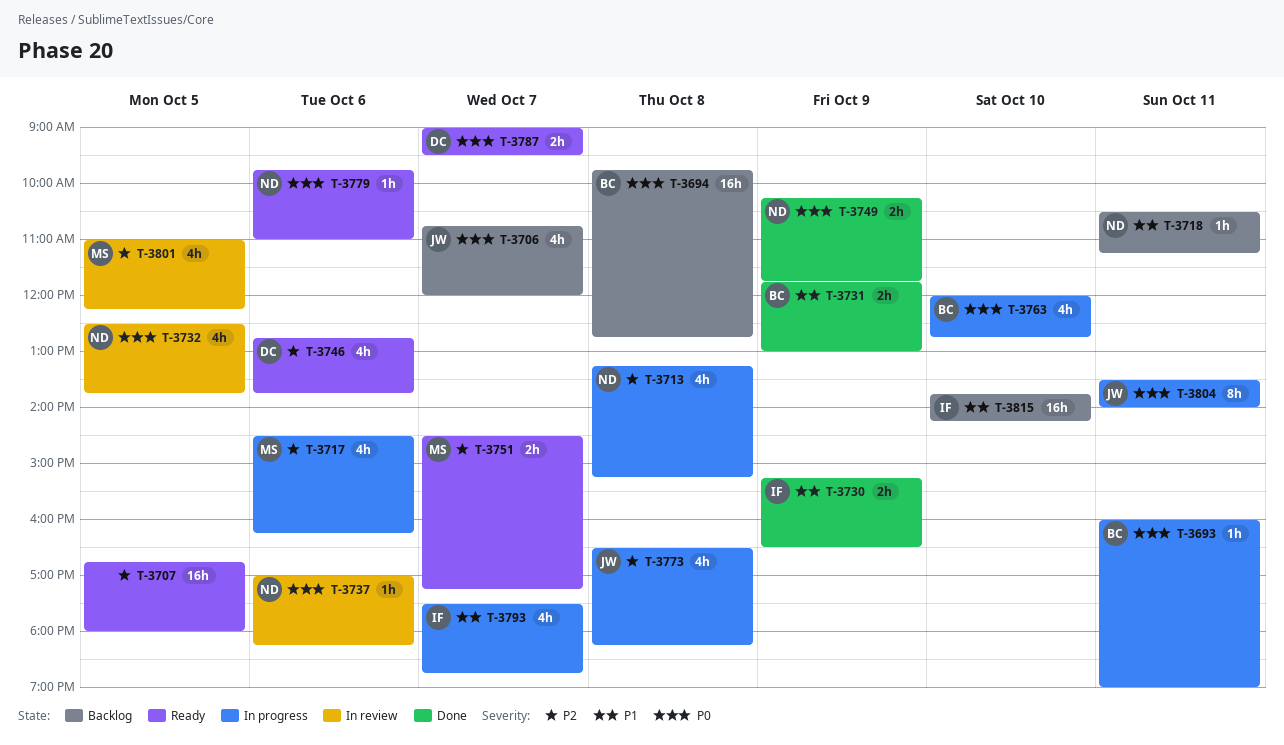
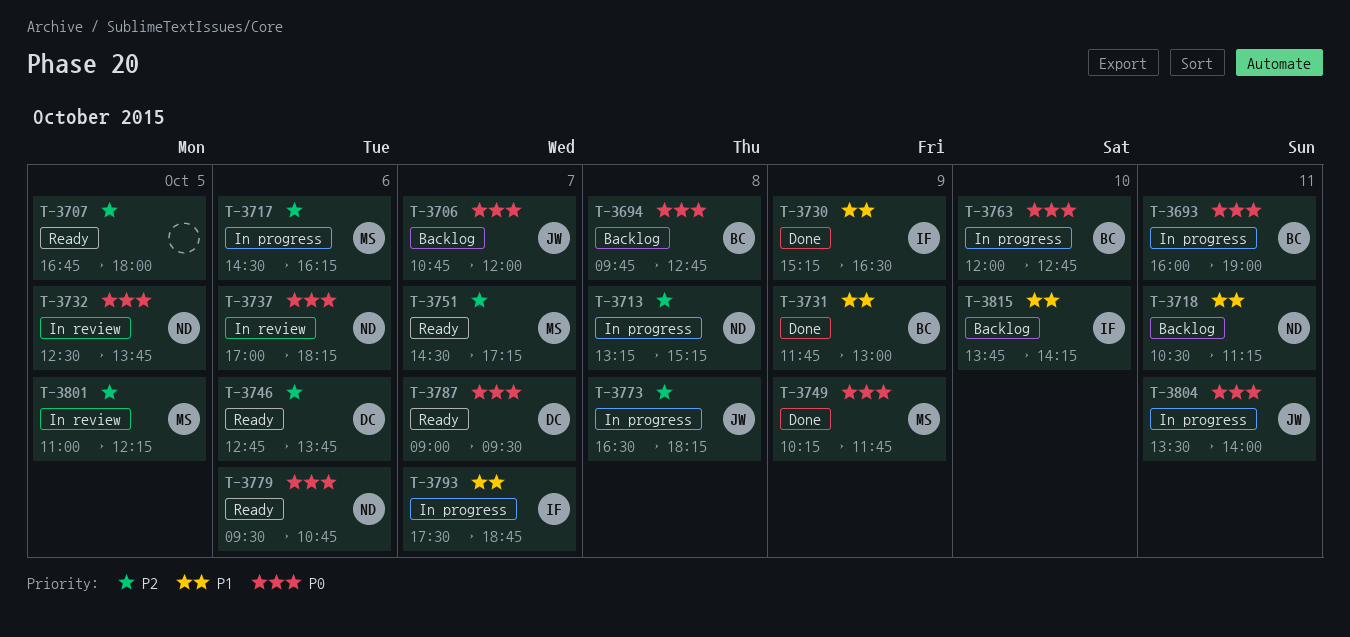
T-3749, owner: ND -> MS
T-3779, begins: 09:45 -> 09:30
T-3779, ends: 11:00 -> 10:45

